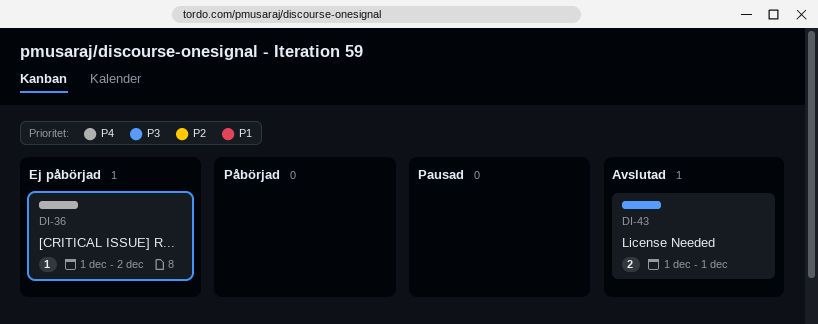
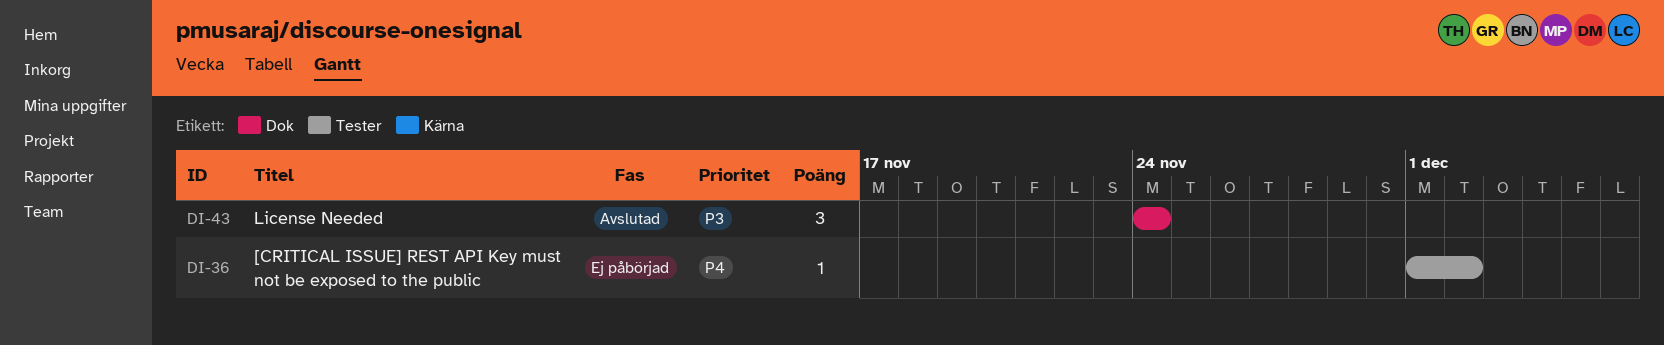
DI-43, estimate: 2 -> 3
DI-43, start: Dec 1 -> Nov 24
DI-43, due: Dec 1 -> Nov 24

